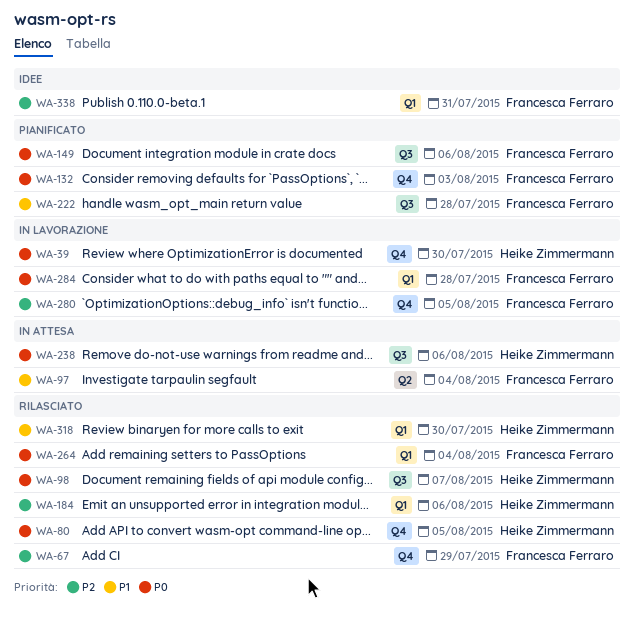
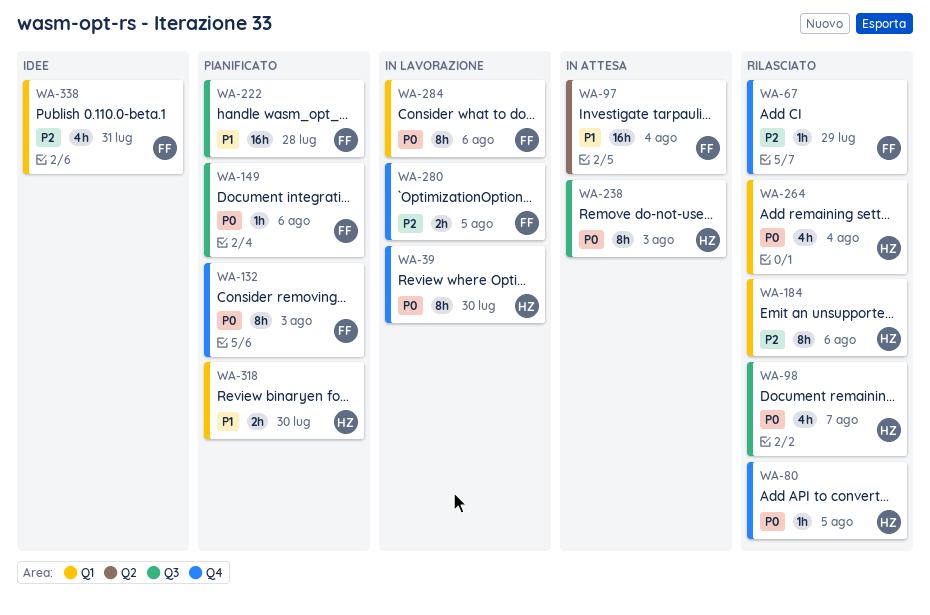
WA-238, due: Aug 6 -> Aug 3
WA-264, owner: Francesca Ferraro -> Heike Zimmermann
WA-284, due: Jul 28 -> Aug 6
WA-318, status: Rilasciato -> Pianificato

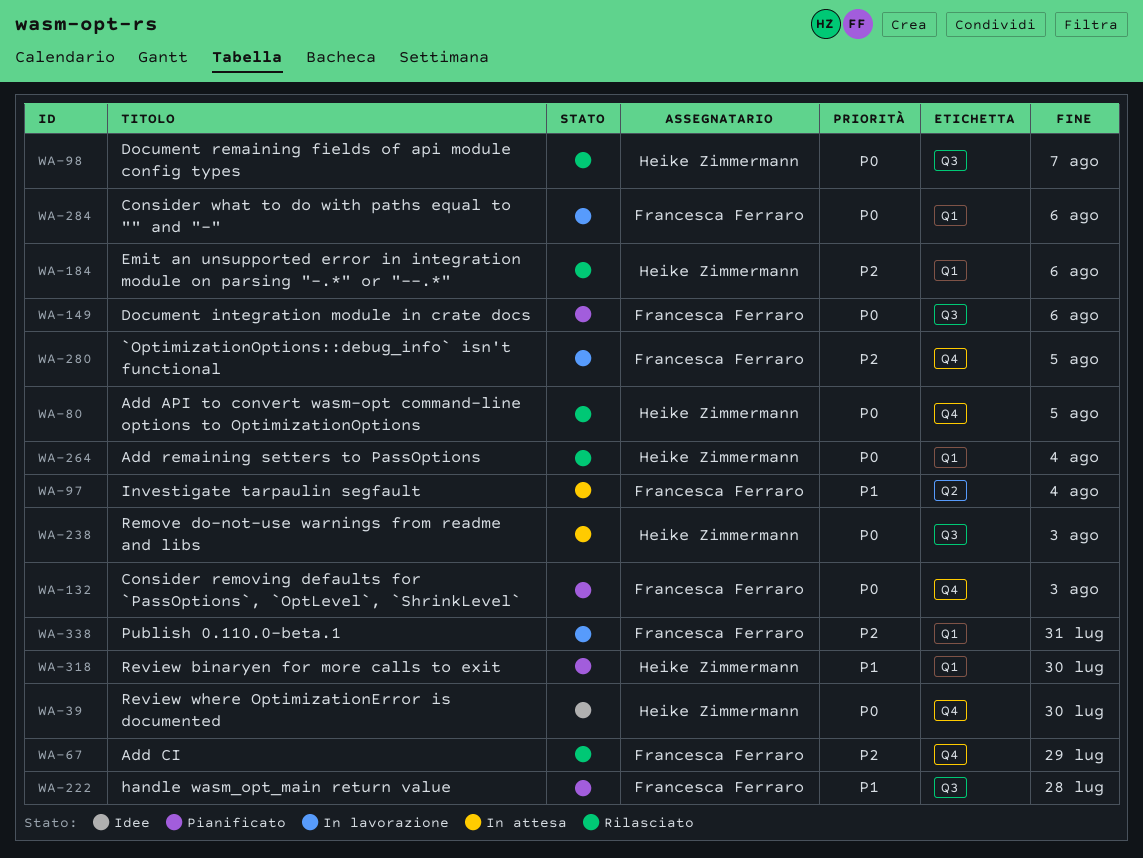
WA-39, status: In lavorazione -> Idee
WA-338, status: Idee -> In lavorazione

